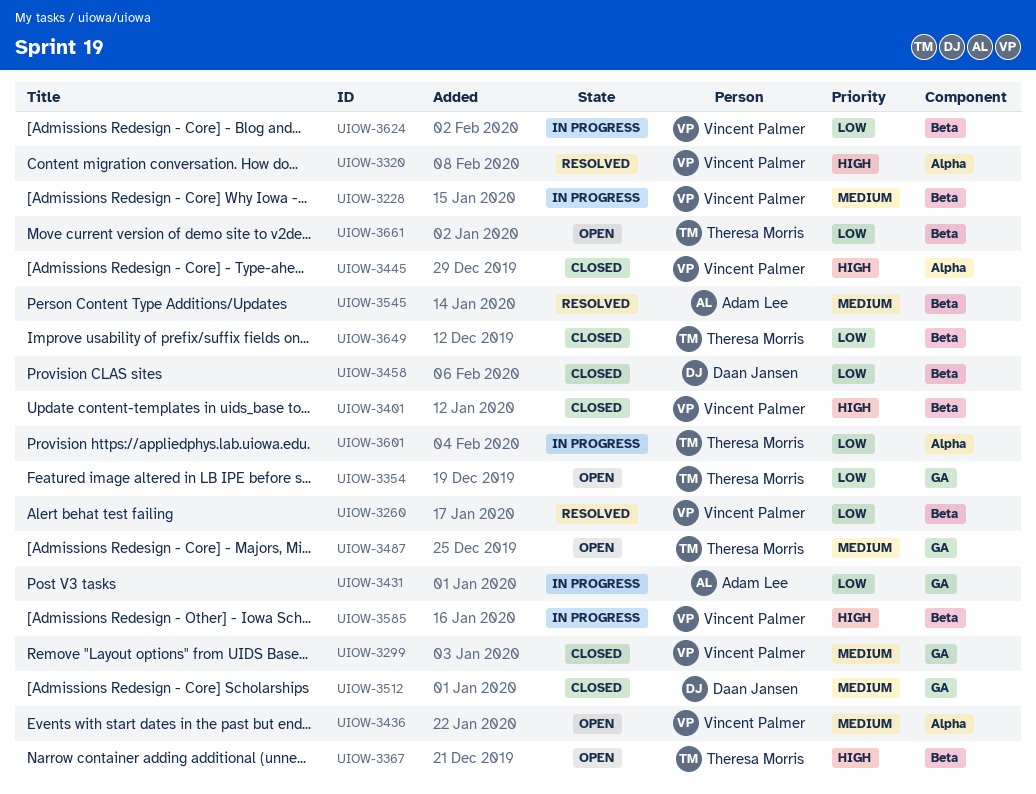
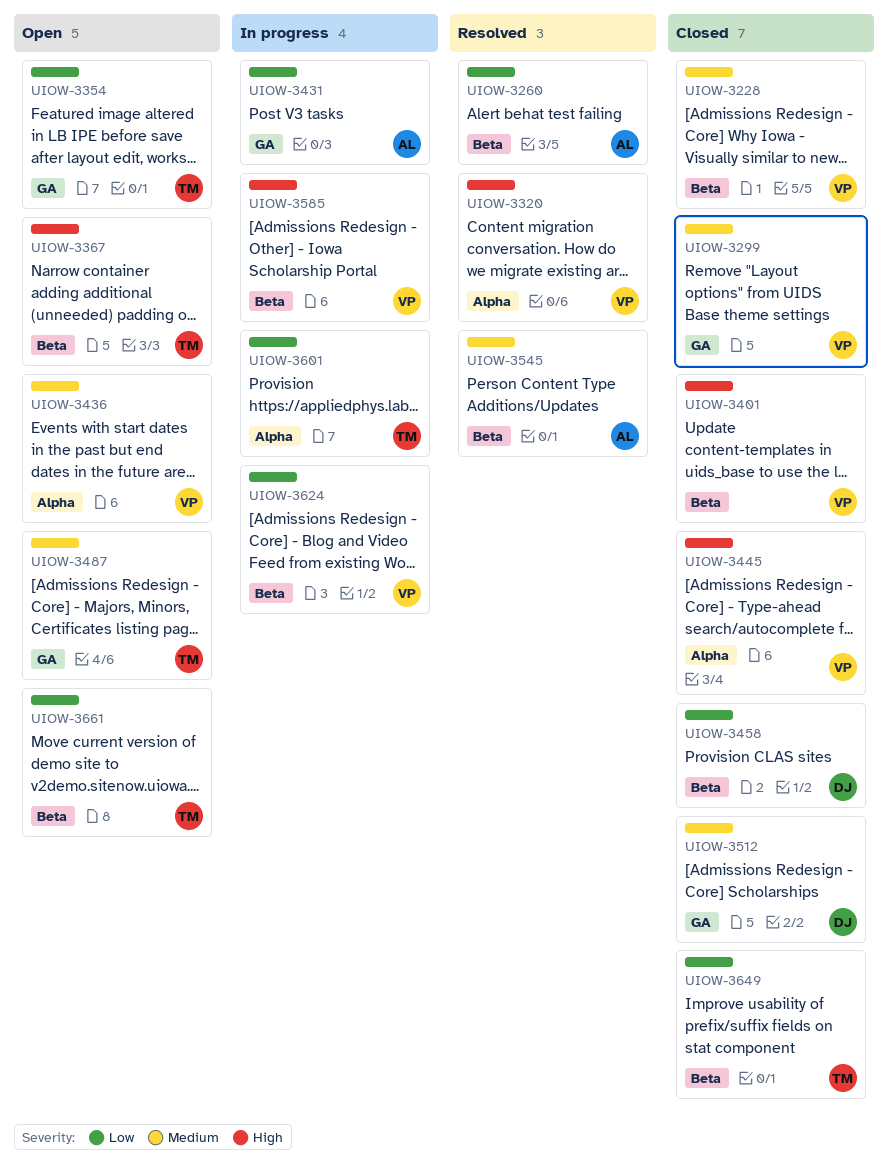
UIOW-3228, status: In progress -> Closed
UIOW-3260, owner: Vincent Palmer -> Adam Lee

